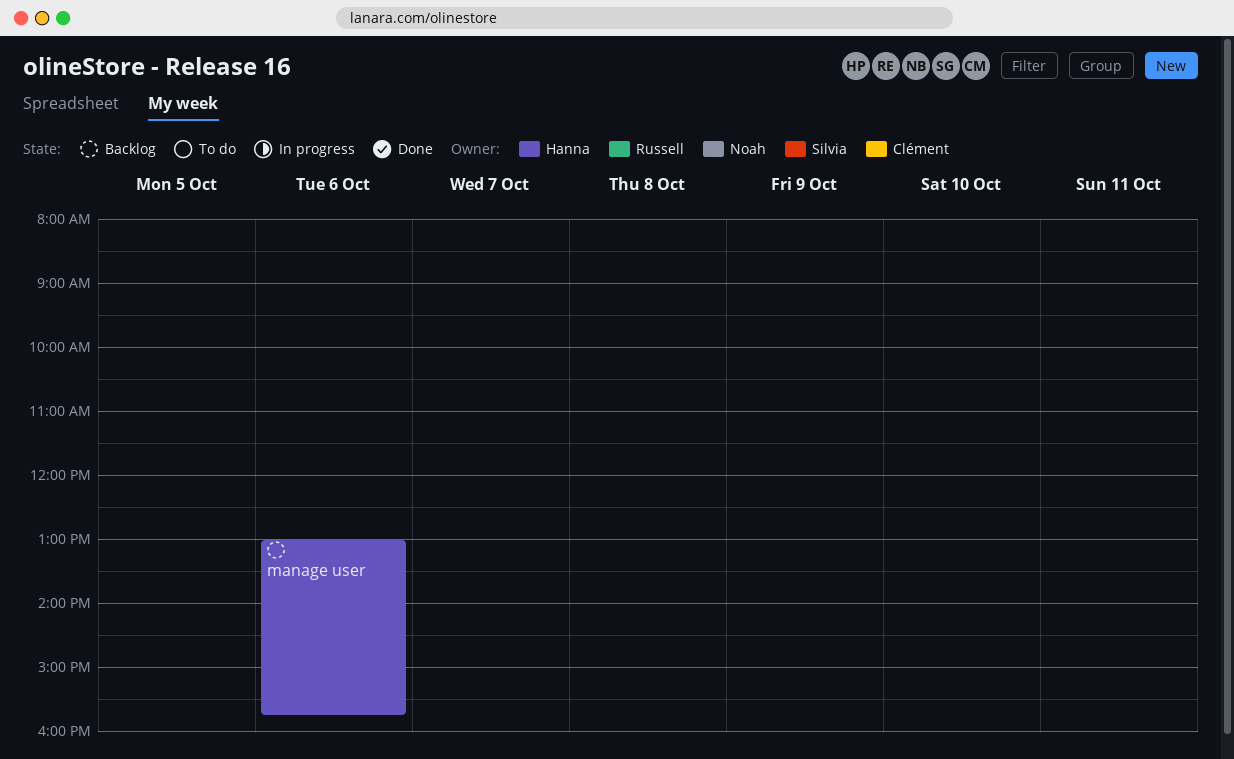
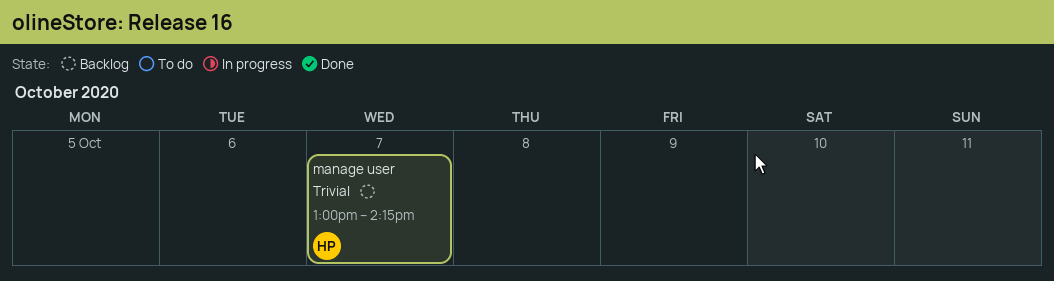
manage user, day: Oct 6 -> Oct 7
manage user, ends: 15:45 -> 14:15

